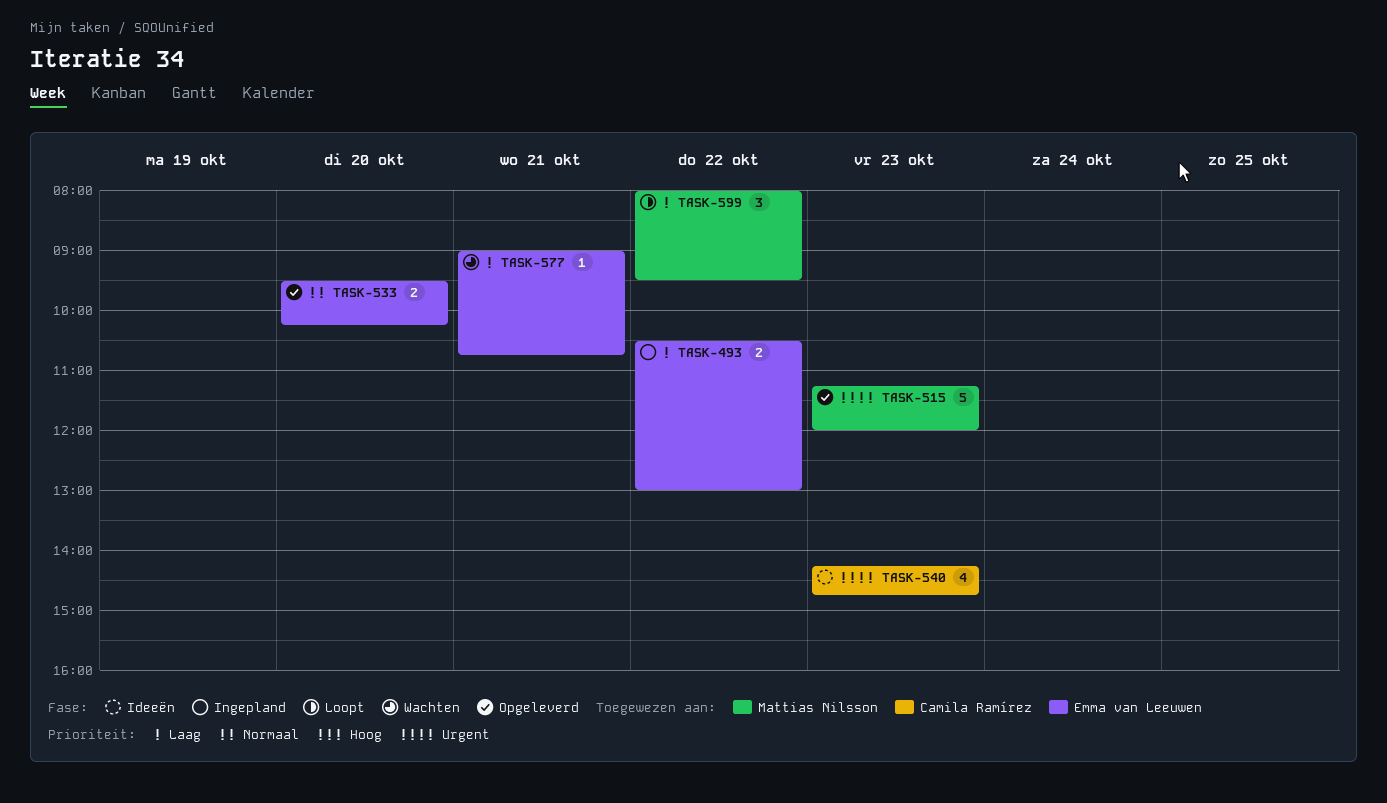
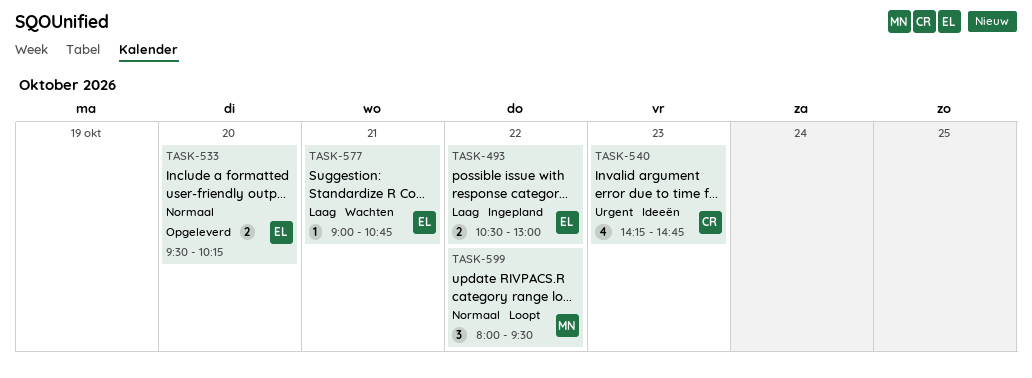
TASK-515: present -> none
TASK-599, priority: Laag -> Normaal

